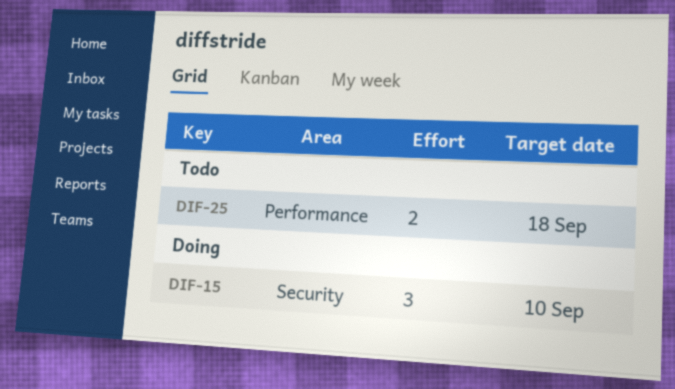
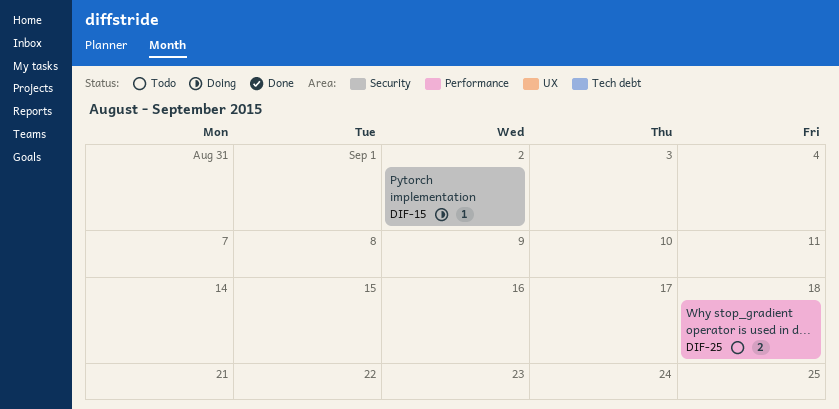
DIF-15, estimate: 3 -> 1
DIF-15, due: Sep 10 -> Sep 2

